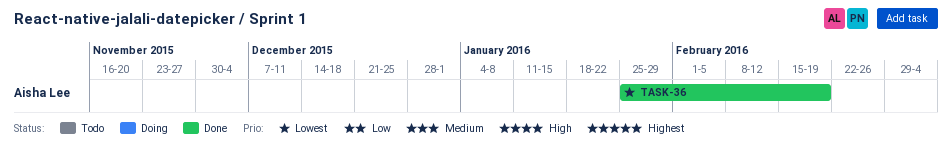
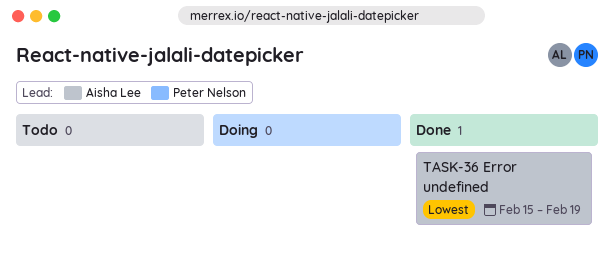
TASK-36, start: Jan 25 -> Feb 15

